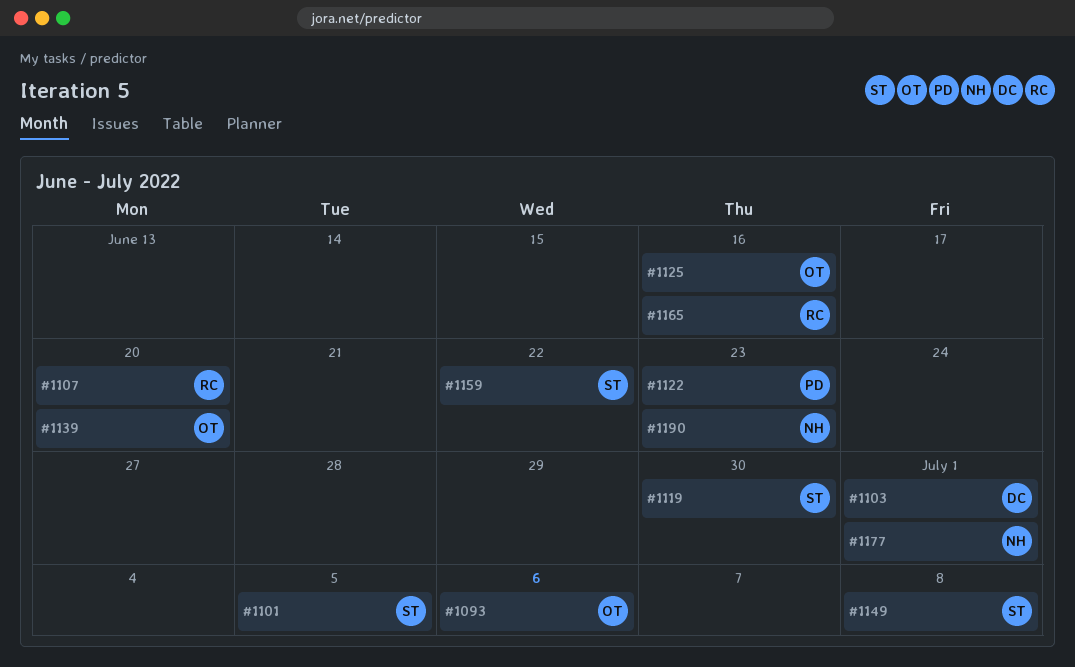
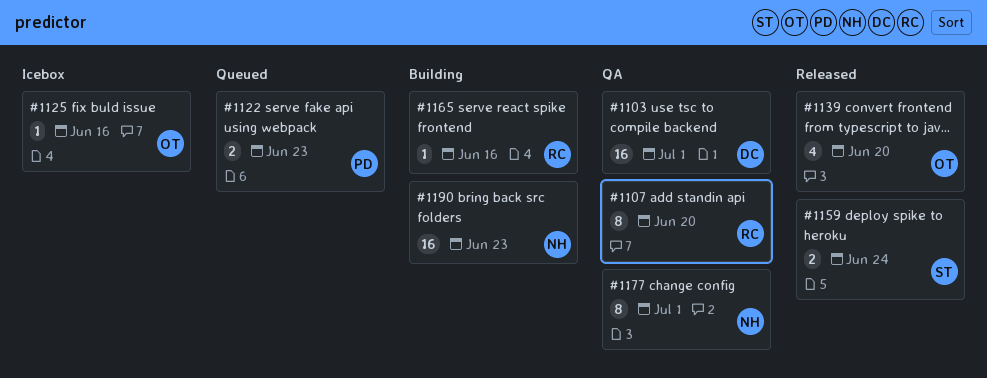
#1093: present -> none
#1101: present -> none
#1119: present -> none
#1149: present -> none
#1159, due: Jun 22 -> Jun 24

